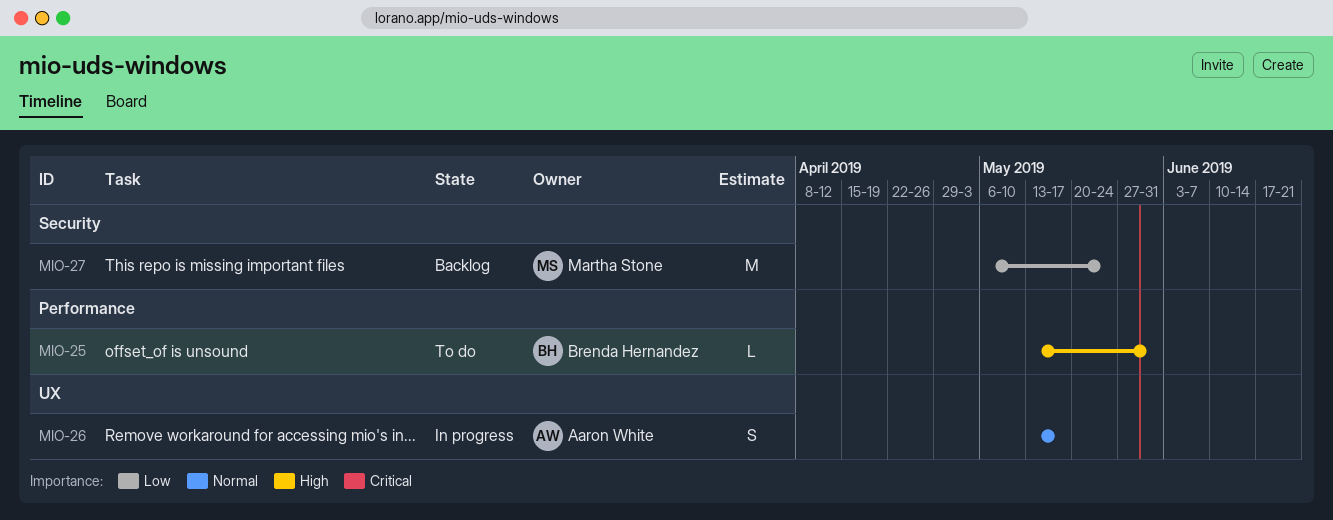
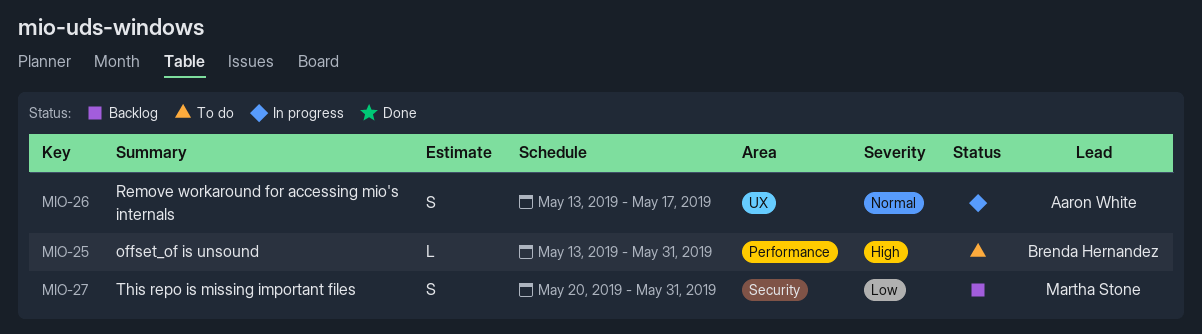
MIO-27, estimate: M -> S
MIO-27, start: May 6 -> May 20
MIO-27, due: May 24 -> May 31

